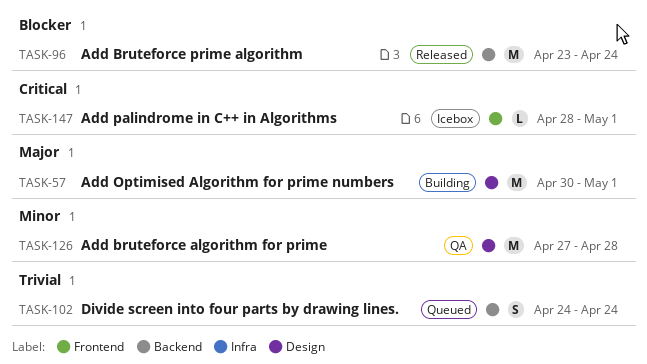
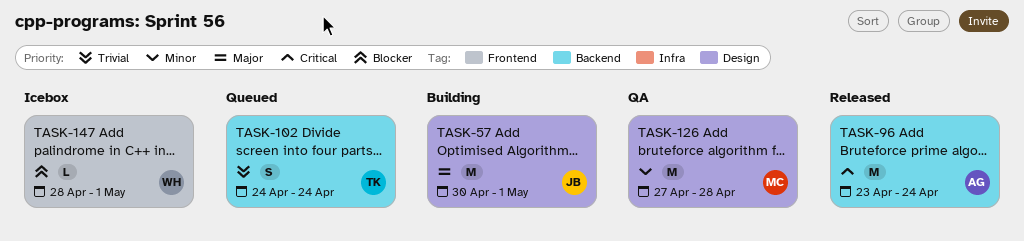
TASK-96, priority: Blocker -> Critical
TASK-147, priority: Critical -> Blocker

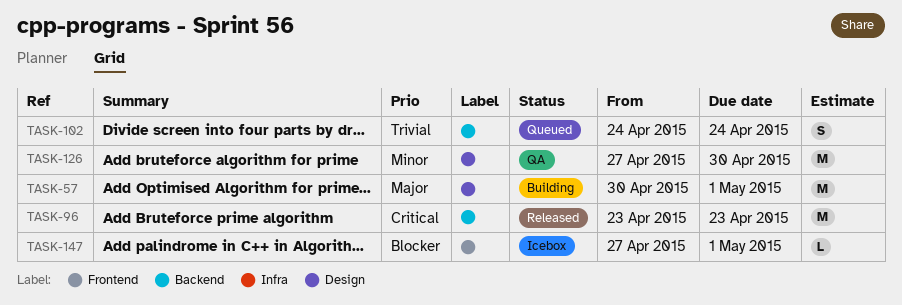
TASK-96, due: Apr 24 -> Apr 23
TASK-126, due: Apr 28 -> Apr 30
TASK-147, start: Apr 28 -> Apr 27

